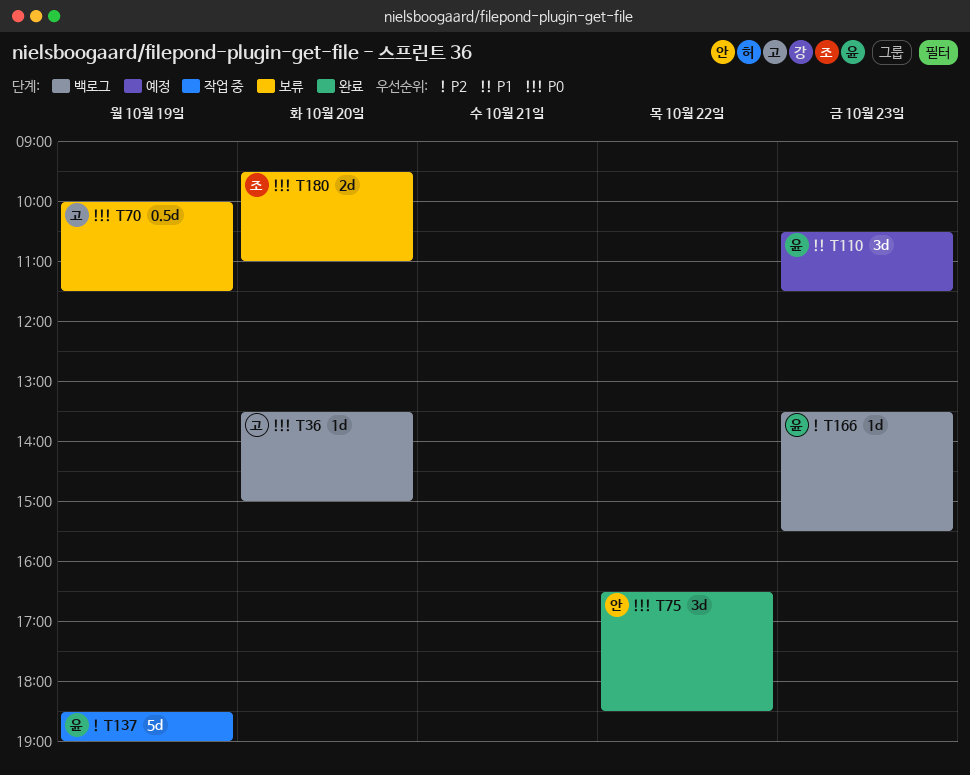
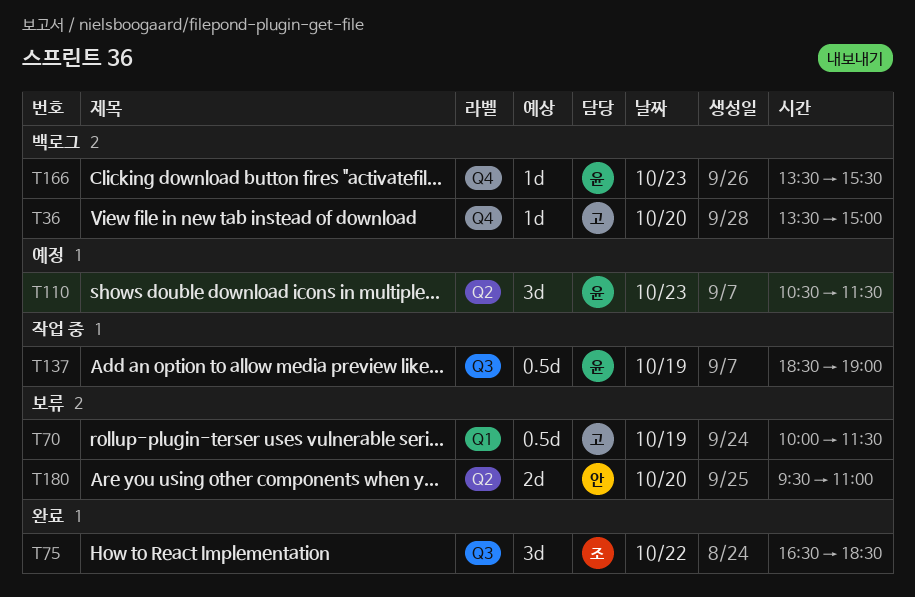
T75, owner: 안 -> 조
T137, estimate: 5d -> 0.5d
T180, owner: 조 -> 안

